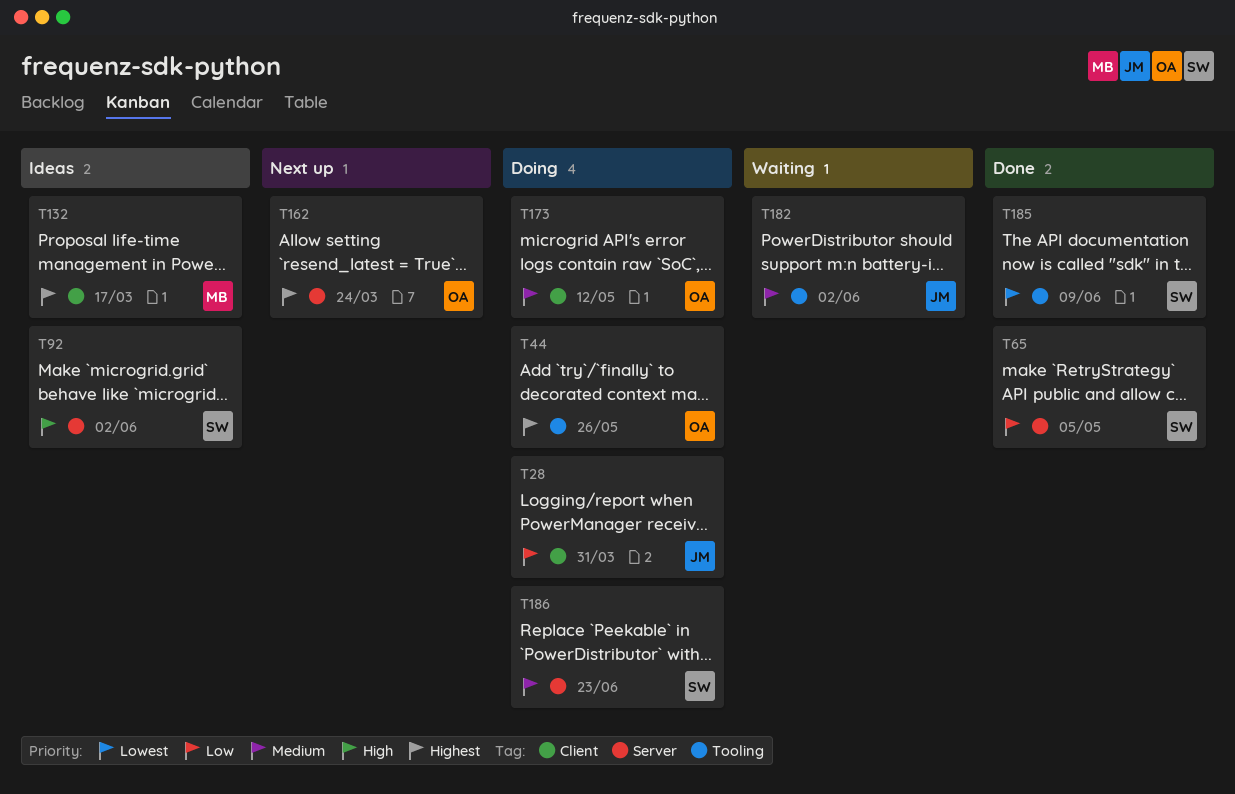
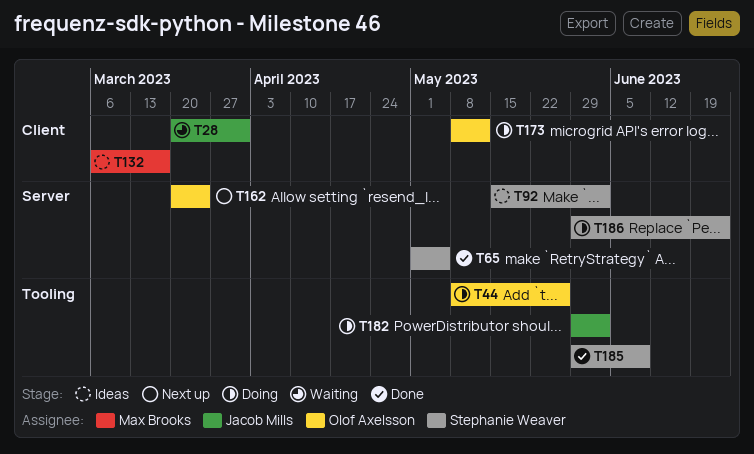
T28, status: Doing -> Waiting
T182, status: Waiting -> Doing

